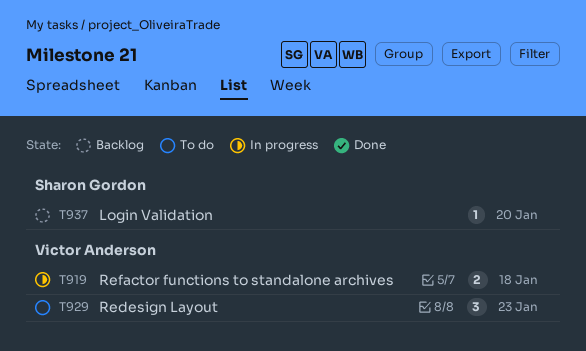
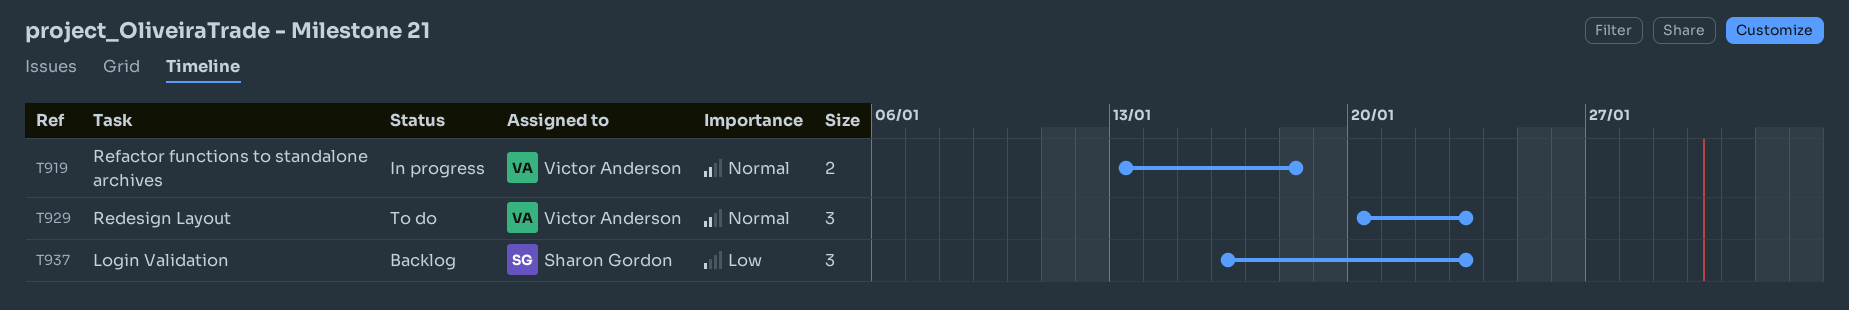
T937, estimate: 1 -> 3
T937, due: Jan 20 -> Jan 23

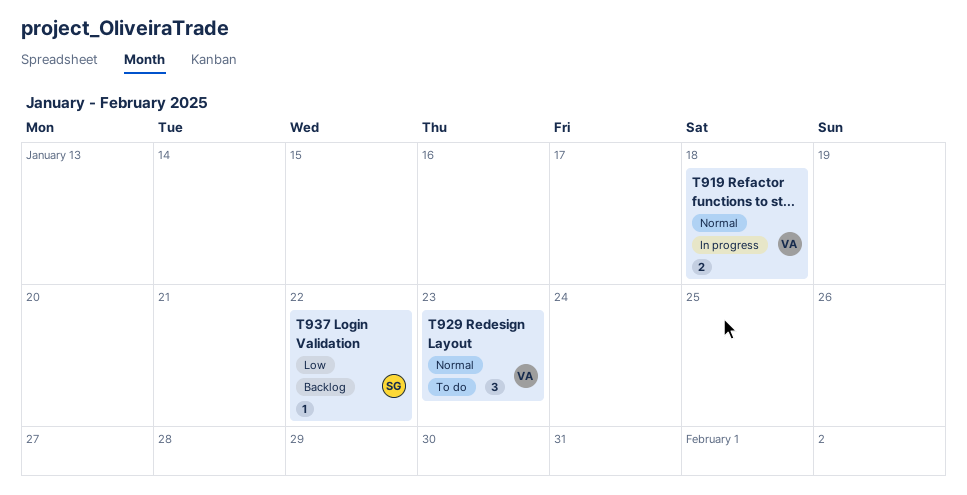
T937, estimate: 3 -> 1
T937, due: Jan 23 -> Jan 22

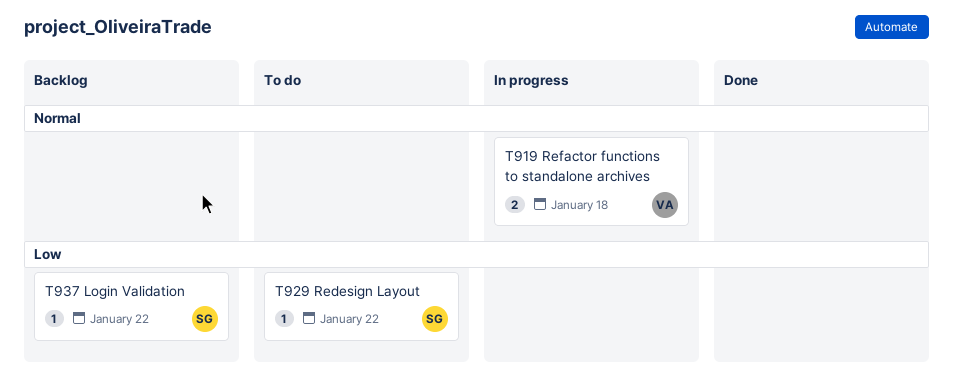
T929, owner: VA -> SG
T929, priority: Normal -> Low
T929, estimate: 3 -> 1
T929, due: Jan 23 -> Jan 22

